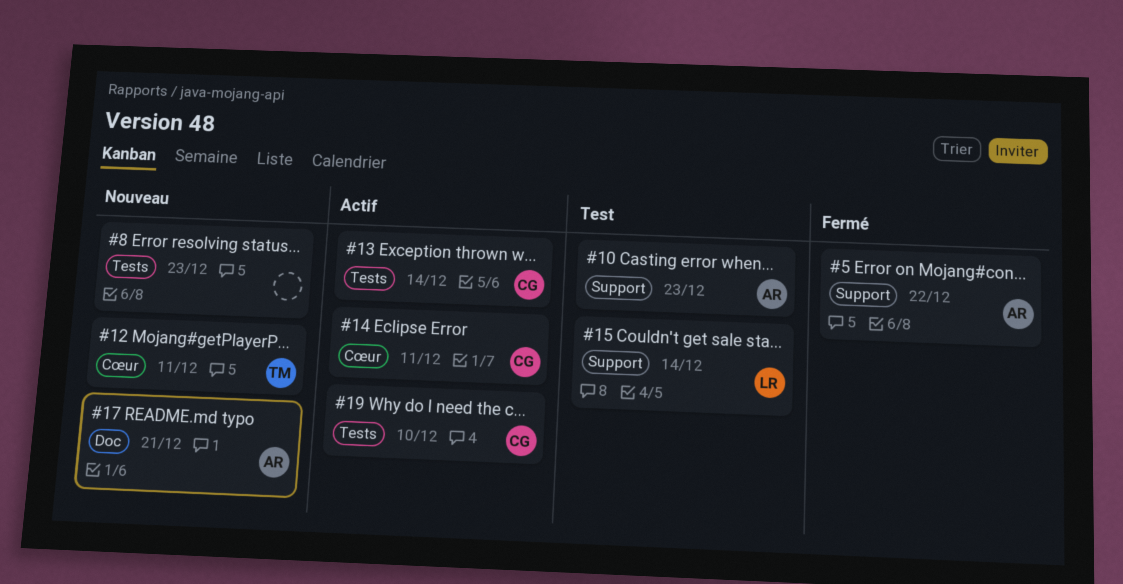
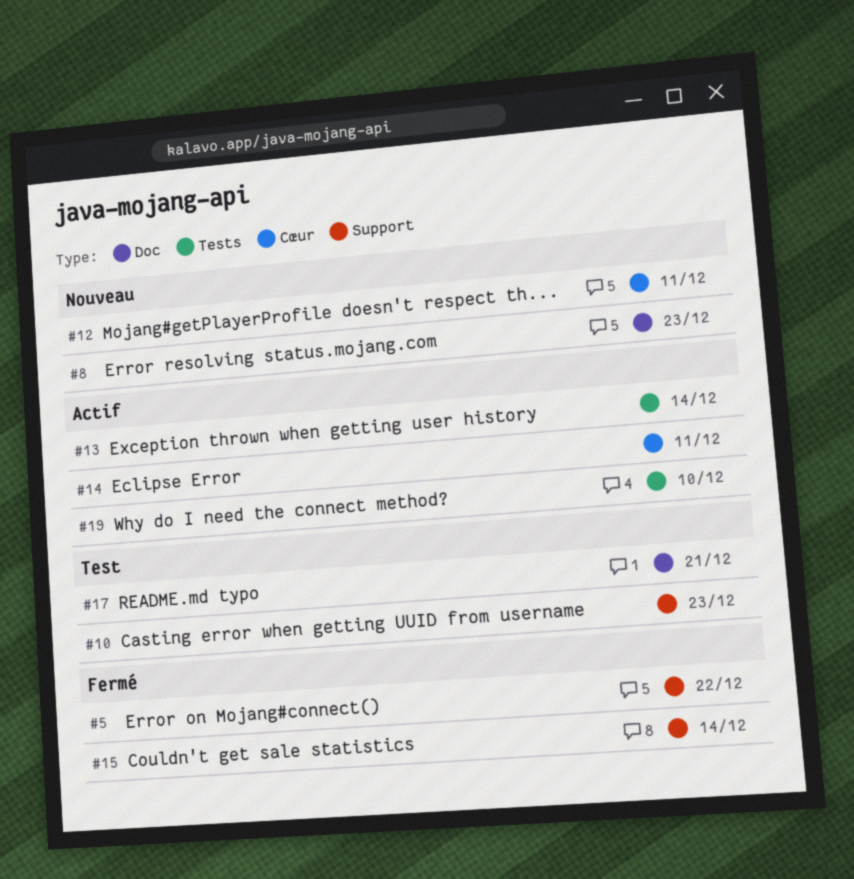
#8, label: Tests -> Doc
#15, status: Test -> Fermé
#17, status: Nouveau -> Test

